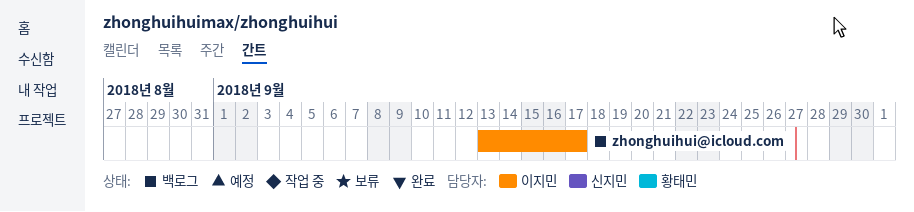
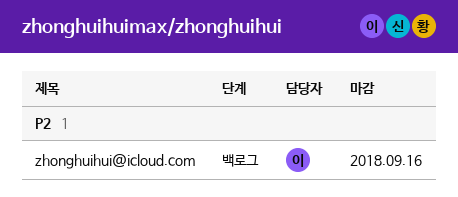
zhonghuihui@icloud.com, due: Sep 17 -> Sep 16

